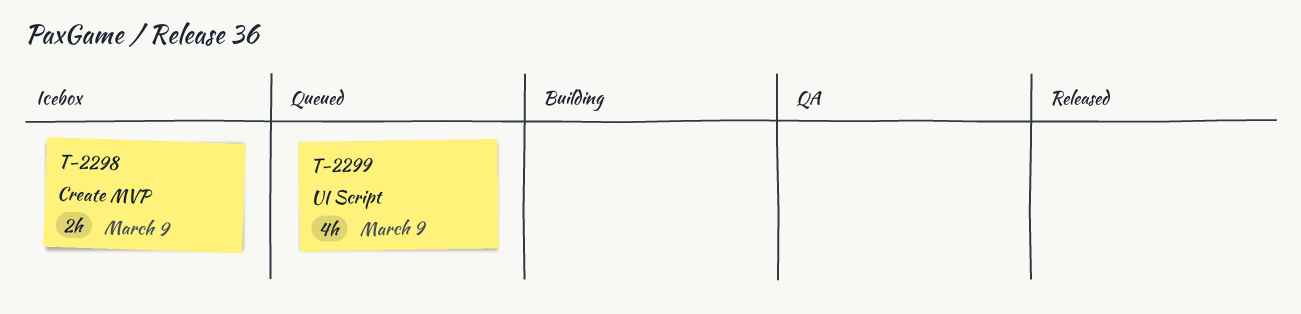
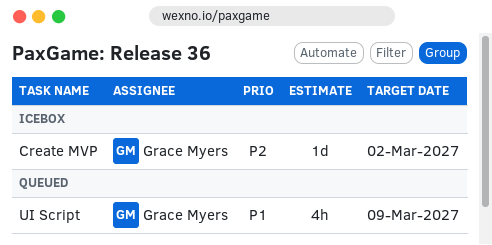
Create MVP, estimate: 2h -> 1d
Create MVP, due: Mar 9 -> Mar 2

